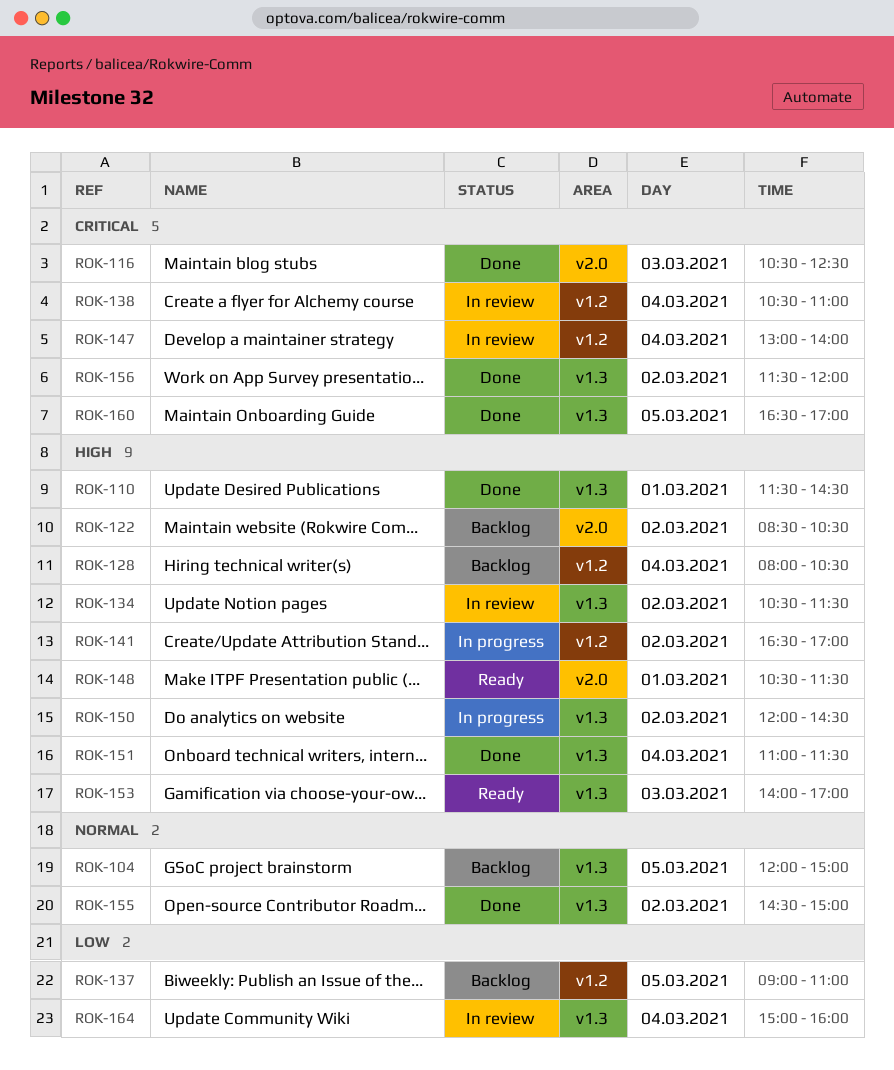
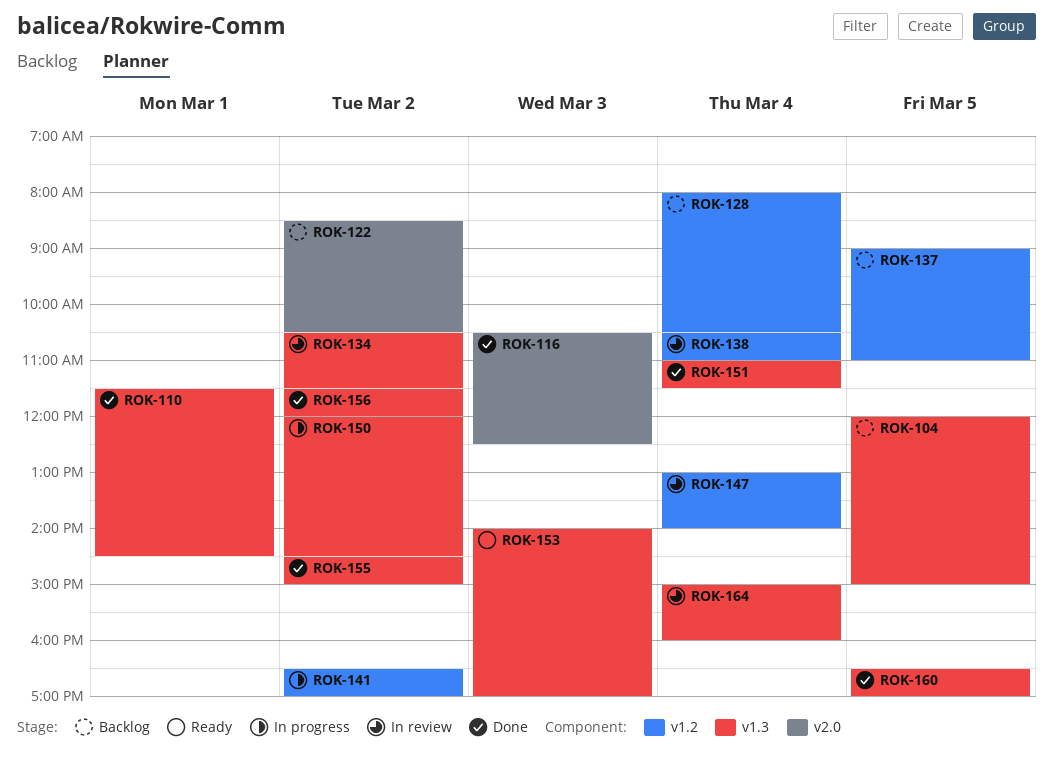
ROK-148: present -> none

